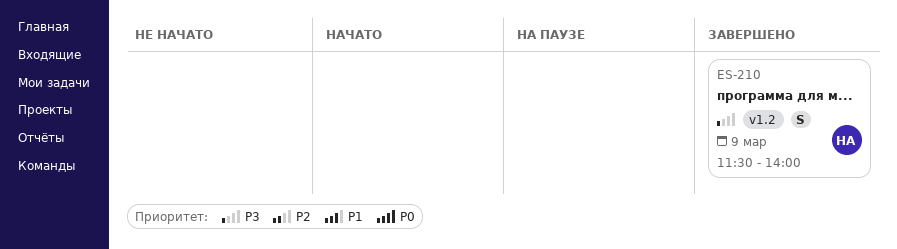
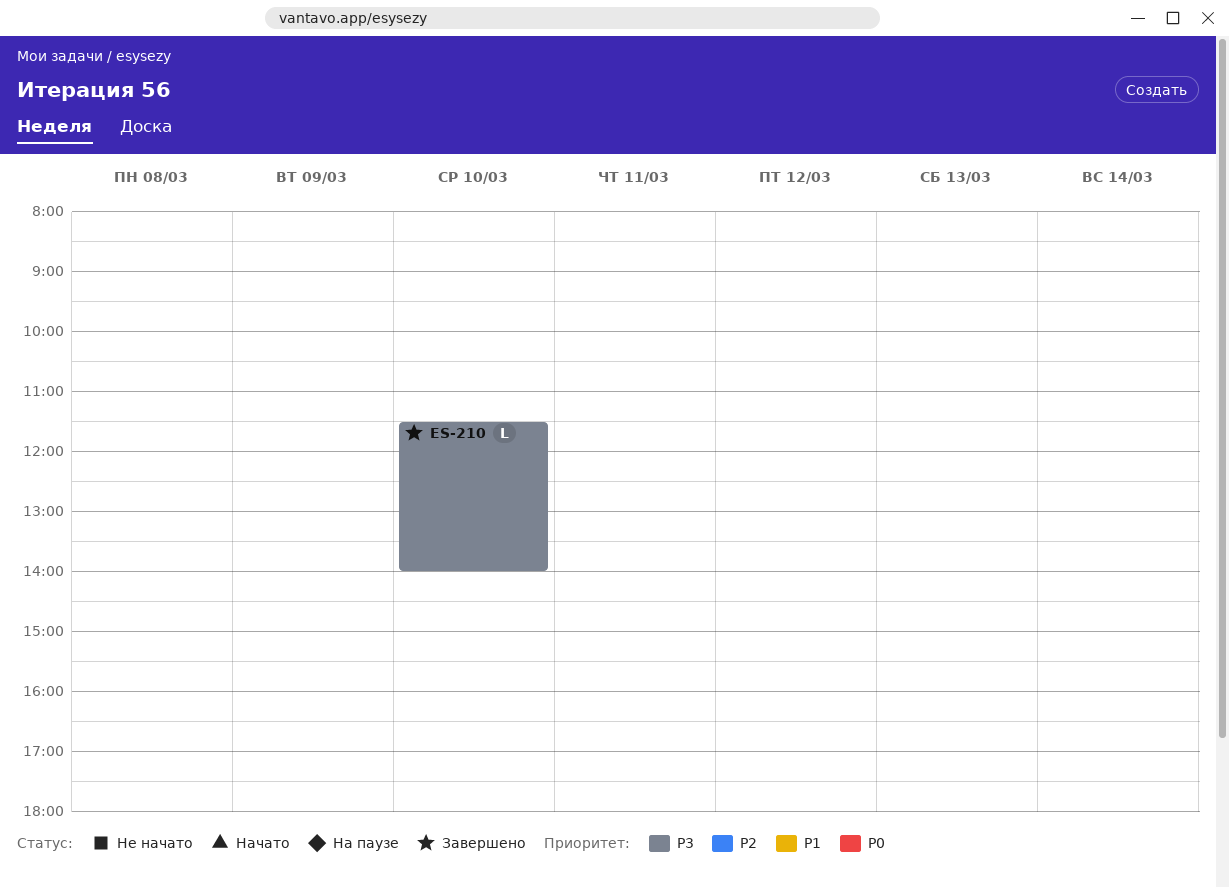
ES-210, estimate: S -> L
ES-210, day: Mar 9 -> Mar 10

